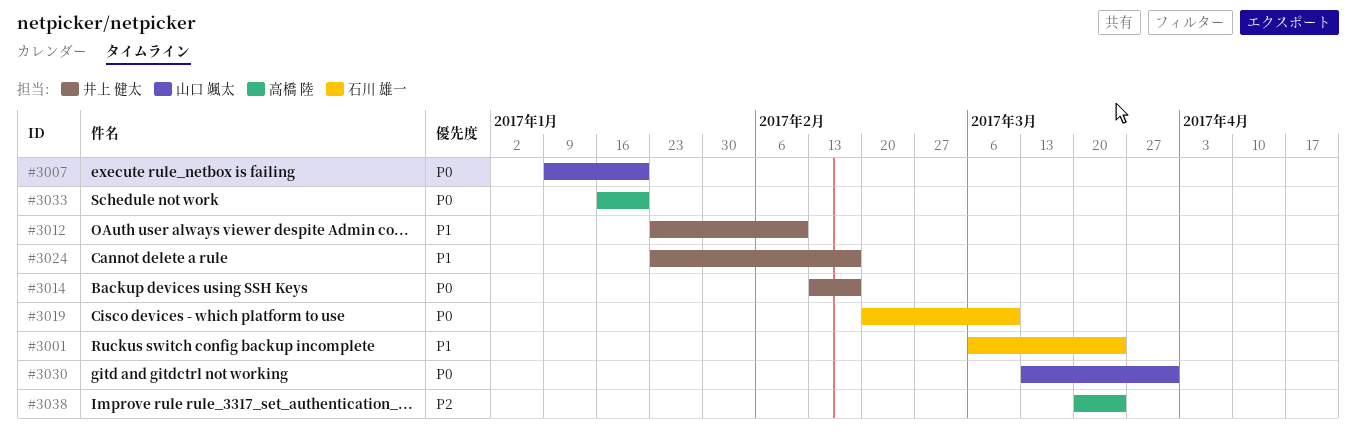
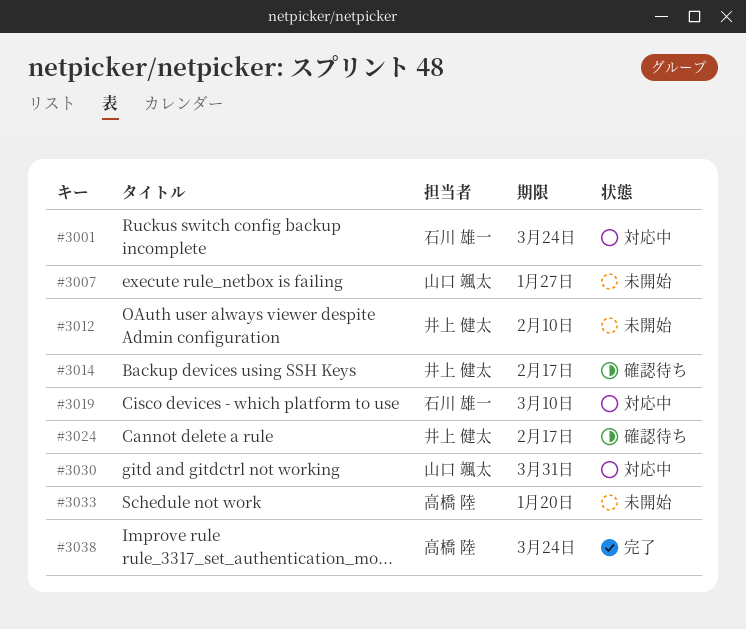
#3007, due: Jan 20 -> Jan 27

